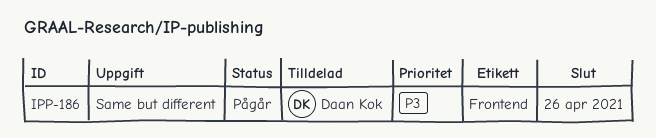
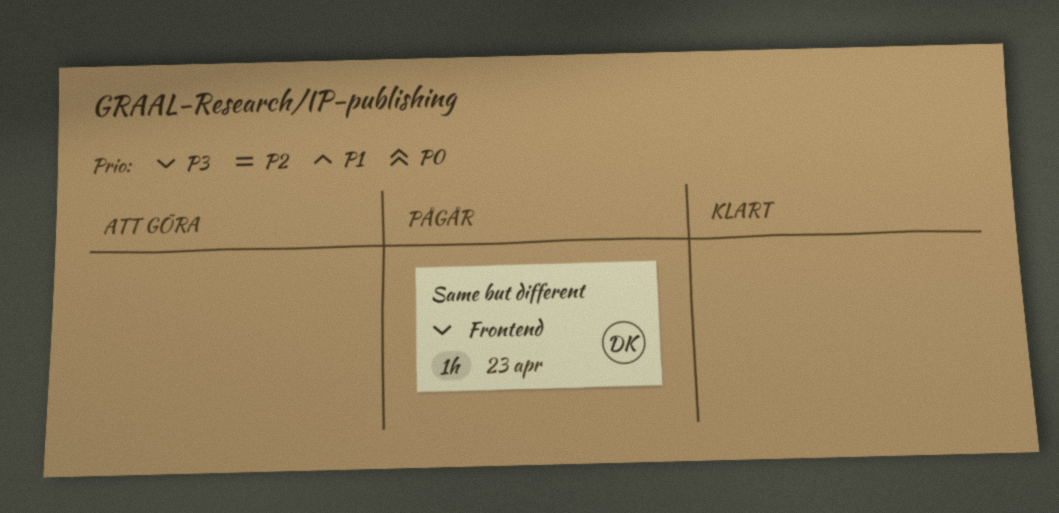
Same but different, due: Apr 26 -> Apr 23

